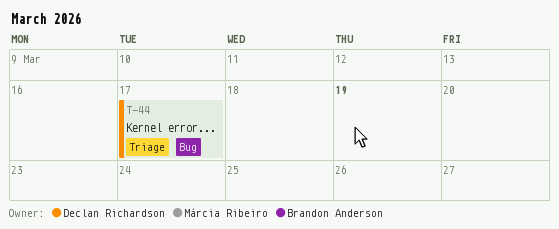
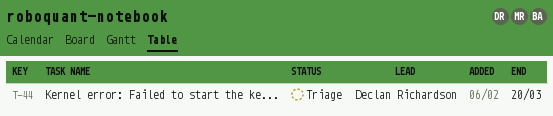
T-44, due: Mar 17 -> Mar 20

